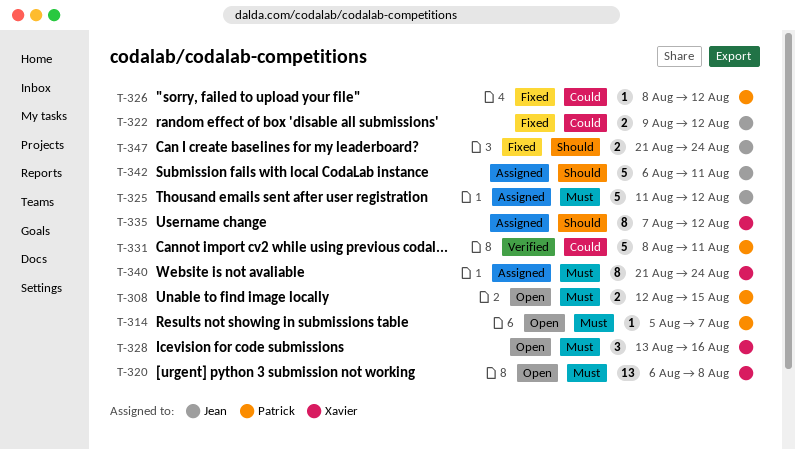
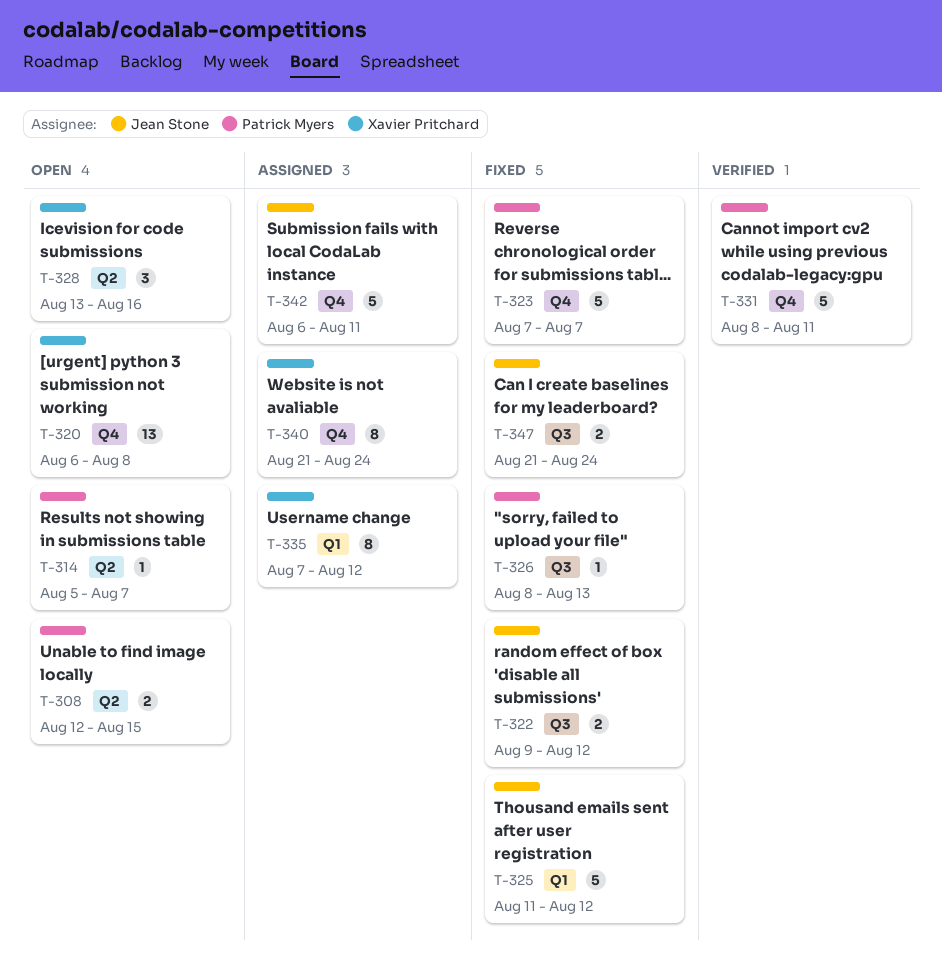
T-323: none -> present
T-325, status: Assigned -> Fixed
T-326, due: Aug 12 -> Aug 13

